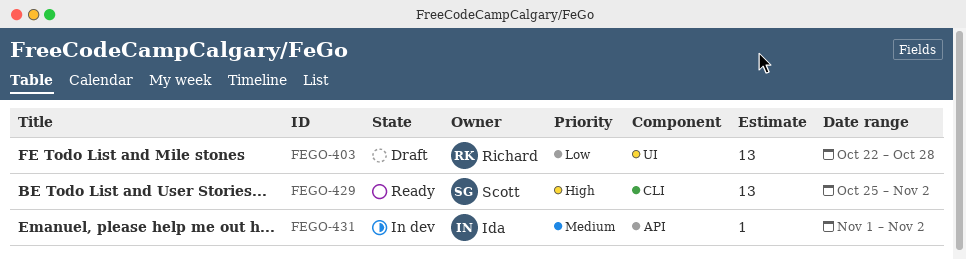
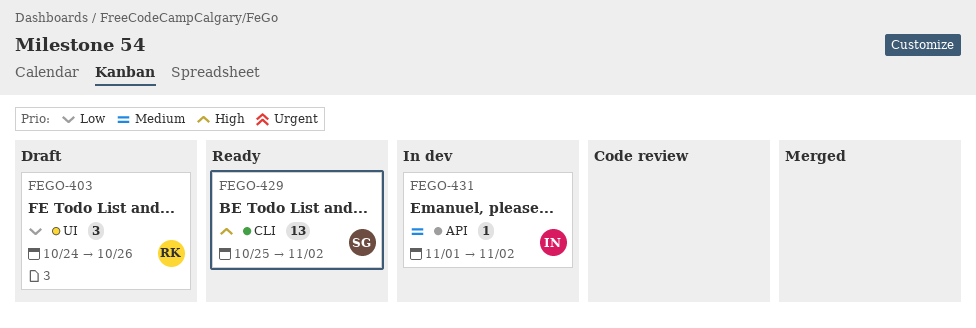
FEGO-403, estimate: 13 -> 3
FEGO-403, start: Oct 22 -> Oct 24
FEGO-403, due: Oct 28 -> Oct 26

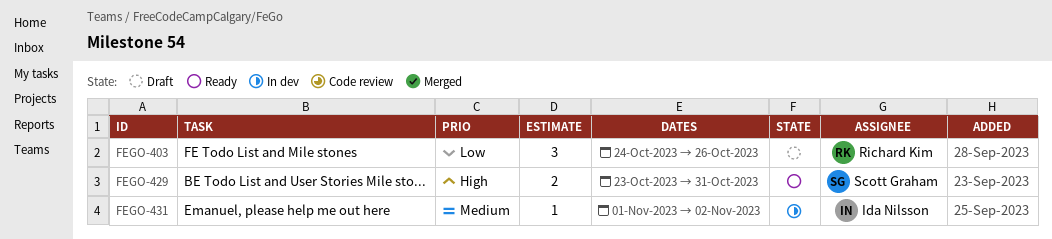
FEGO-429, estimate: 13 -> 2
FEGO-429, start: Oct 25 -> Oct 23
FEGO-429, due: Nov 2 -> Oct 31

